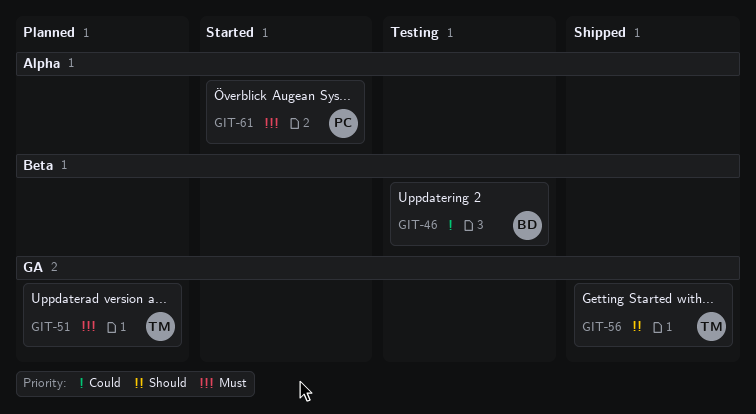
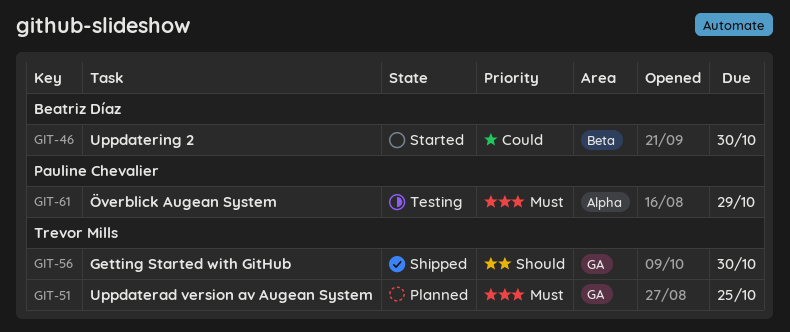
GIT-46, status: Testing -> Started
GIT-61, status: Started -> Testing

